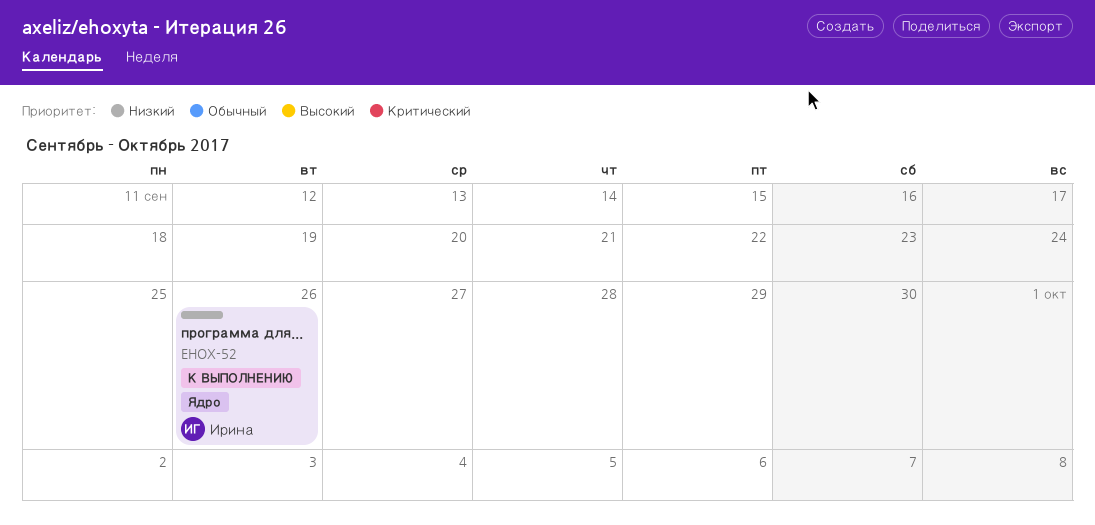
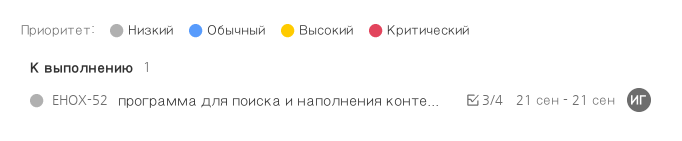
EHOX-52, due: Sep 26 -> Sep 21

